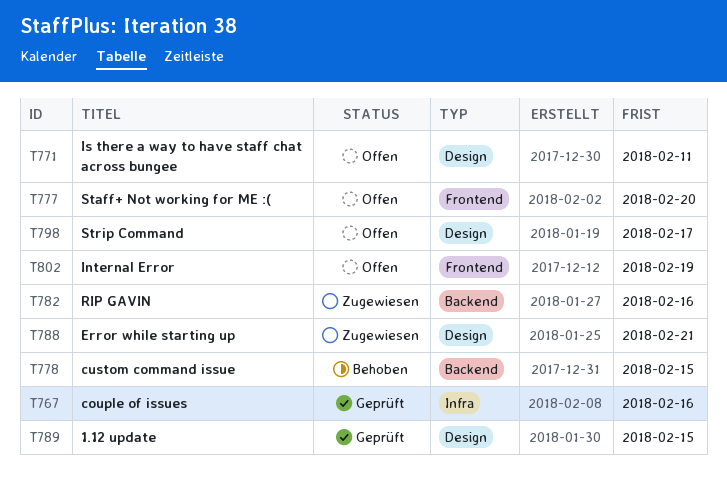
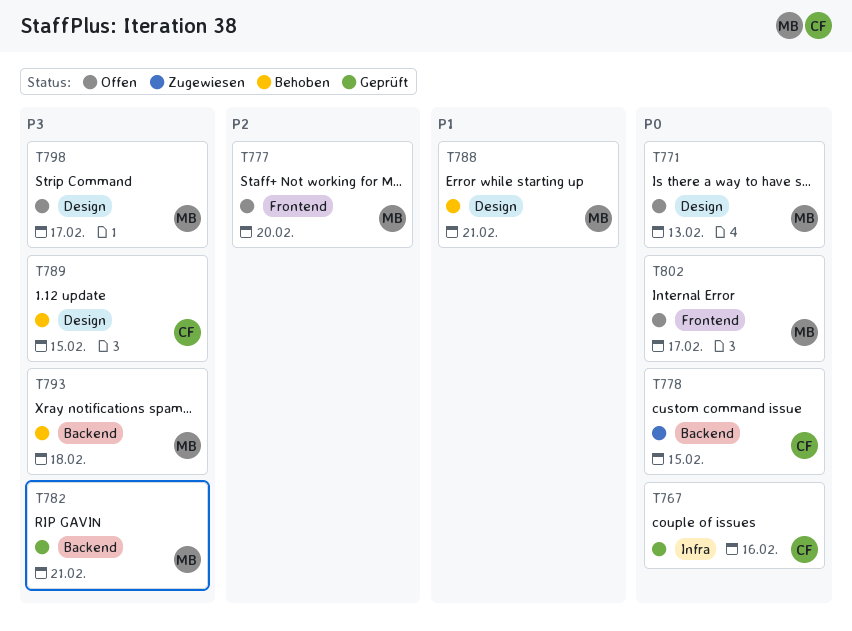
T771, due: Feb 11 -> Feb 13
T778, status: Behoben -> Zugewiesen
T782, status: Zugewiesen -> Geprüft
T782, due: Feb 16 -> Feb 21
T788, status: Zugewiesen -> Behoben
T789, status: Geprüft -> Behoben
T793: none -> present
T802, due: Feb 19 -> Feb 17

